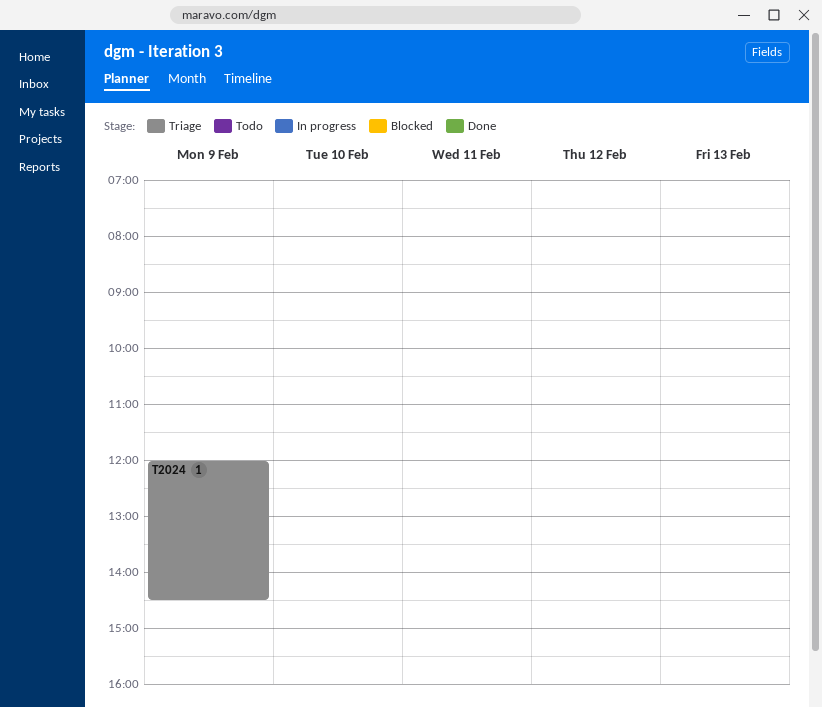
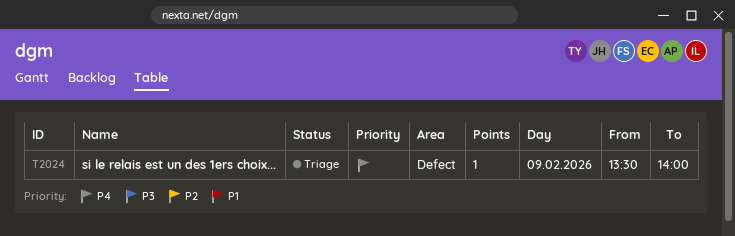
T2024, begins: 12:00 -> 13:30
T2024, ends: 14:30 -> 14:00

